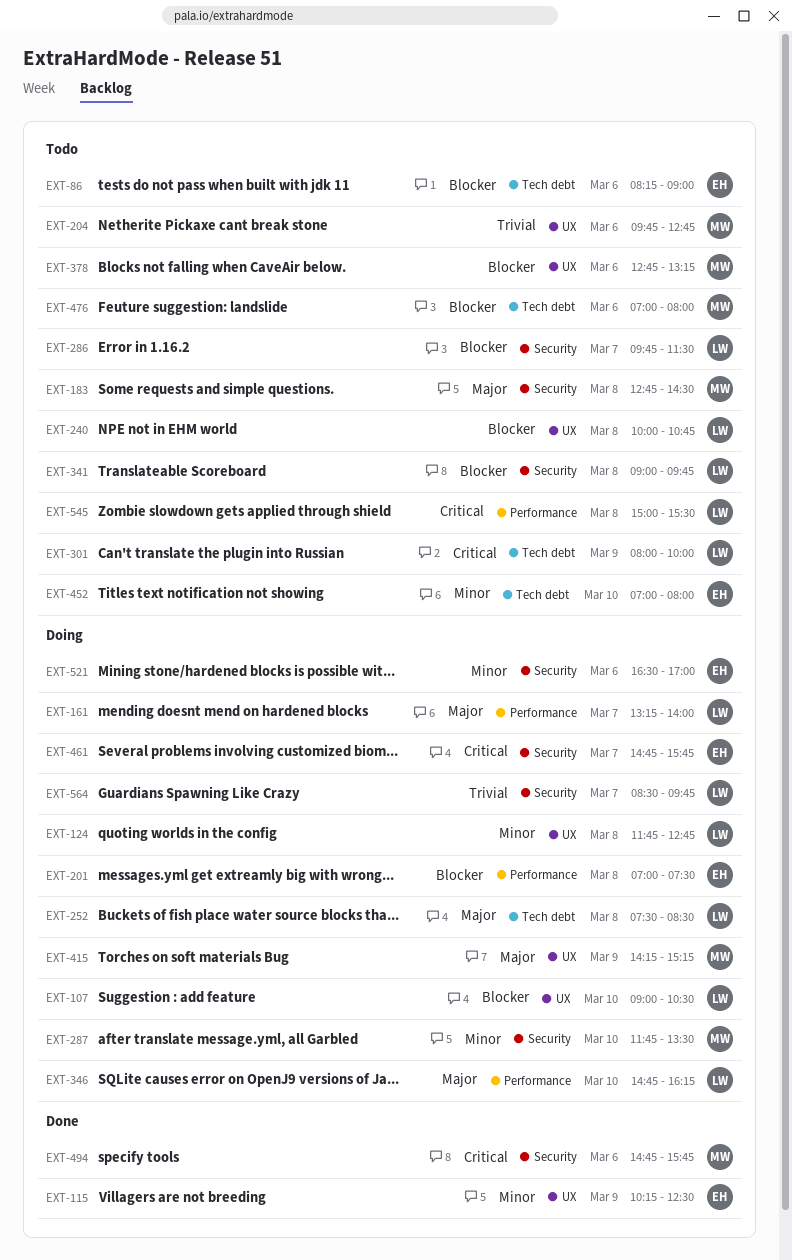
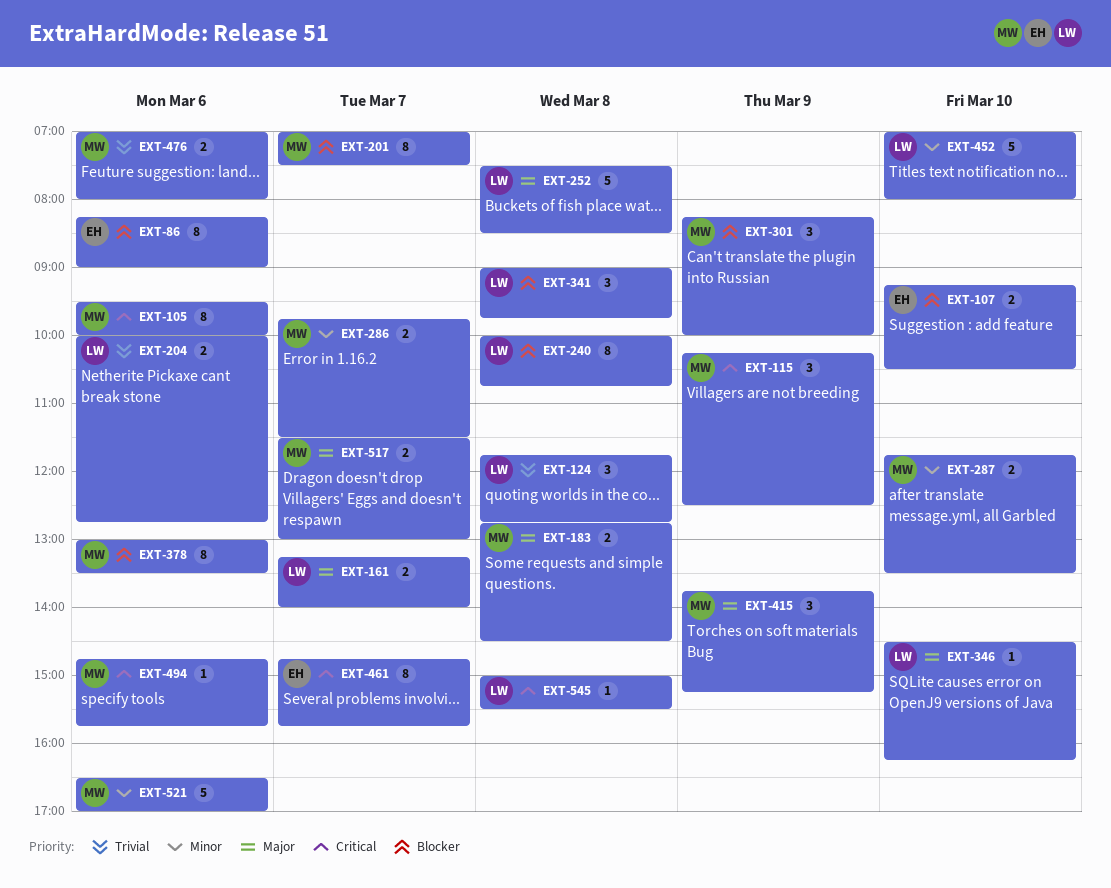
EXT-105: none -> present
EXT-107, owner: LW -> EH
EXT-107, begins: 09:00 -> 09:15
EXT-115, owner: EH -> MW
EXT-115, priority: Minor -> Critical
EXT-124, priority: Minor -> Trivial
EXT-201, owner: EH -> MW
EXT-201, day: Mar 8 -> Mar 7
EXT-204, owner: MW -> LW
EXT-204, begins: 09:45 -> 10:00
EXT-286, owner: LW -> MW
EXT-286, priority: Blocker -> Minor
EXT-301, owner: LW -> MW
EXT-301, priority: Critical -> Blocker
EXT-301, begins: 08:00 -> 08:15
EXT-346, begins: 14:45 -> 14:30
EXT-378, begins: 12:45 -> 13:00
EXT-378, ends: 13:15 -> 13:30
EXT-415, begins: 14:15 -> 13:45
EXT-452, owner: EH -> LW
EXT-476, priority: Blocker -> Trivial
EXT-517: none -> present
EXT-521, owner: EH -> MW
EXT-564: present -> none

